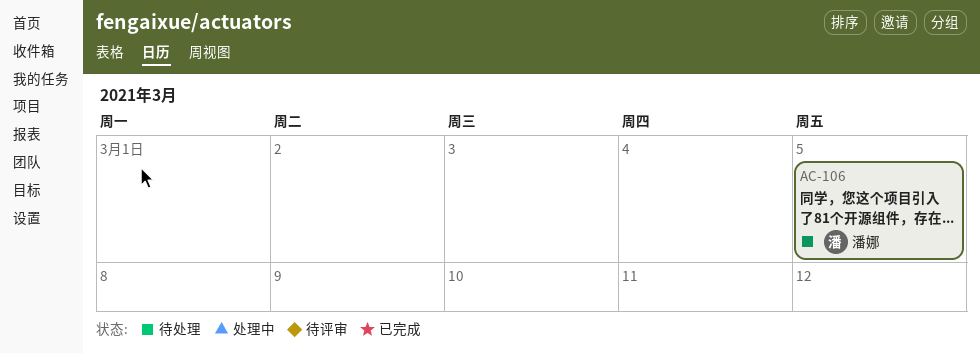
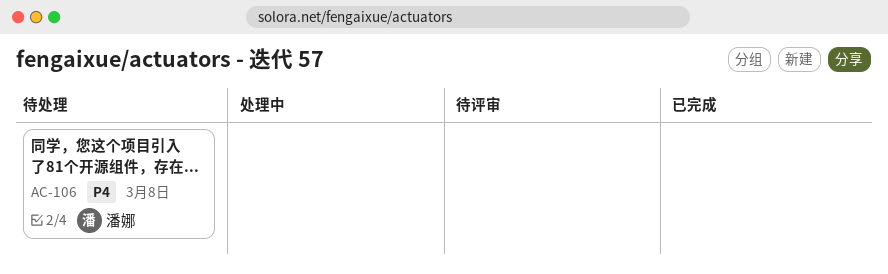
AC-106, due: Mar 5 -> Mar 8

